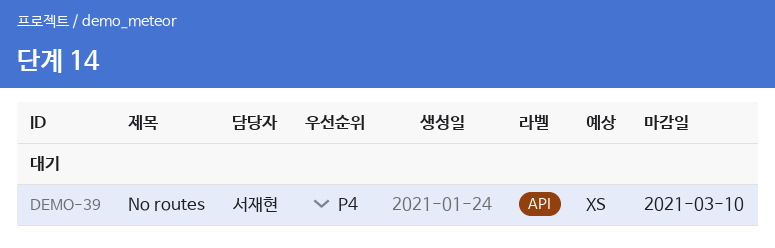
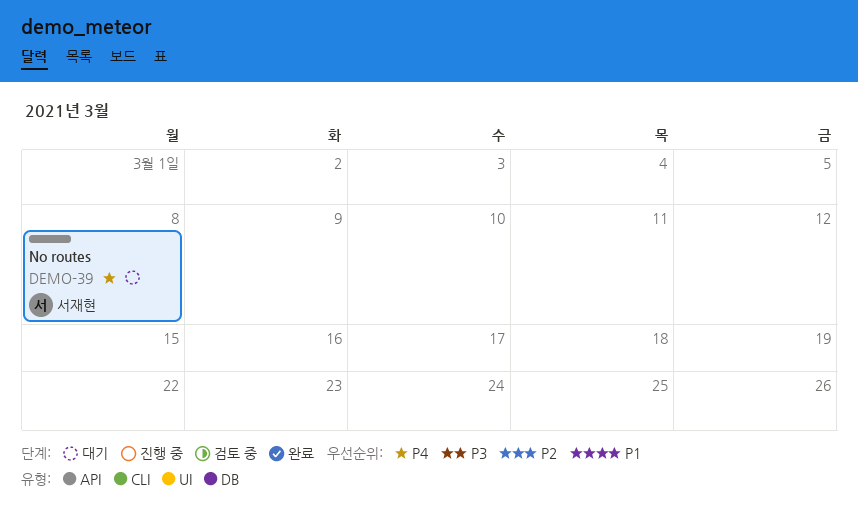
DEMO-39, due: Mar 10 -> Mar 8

